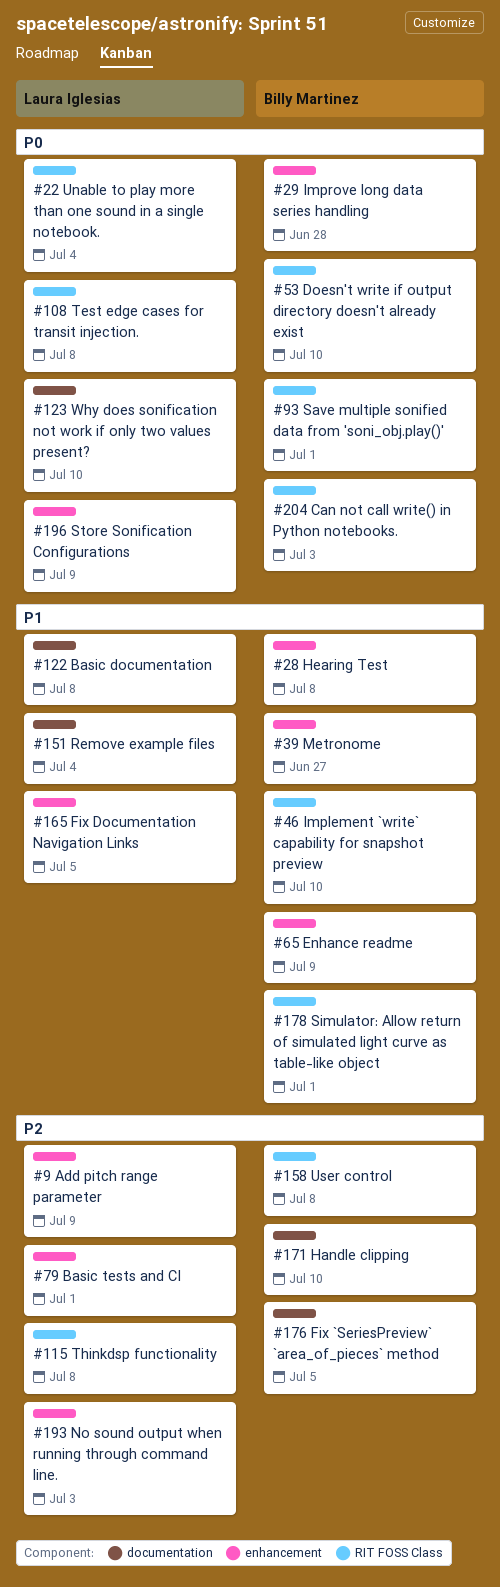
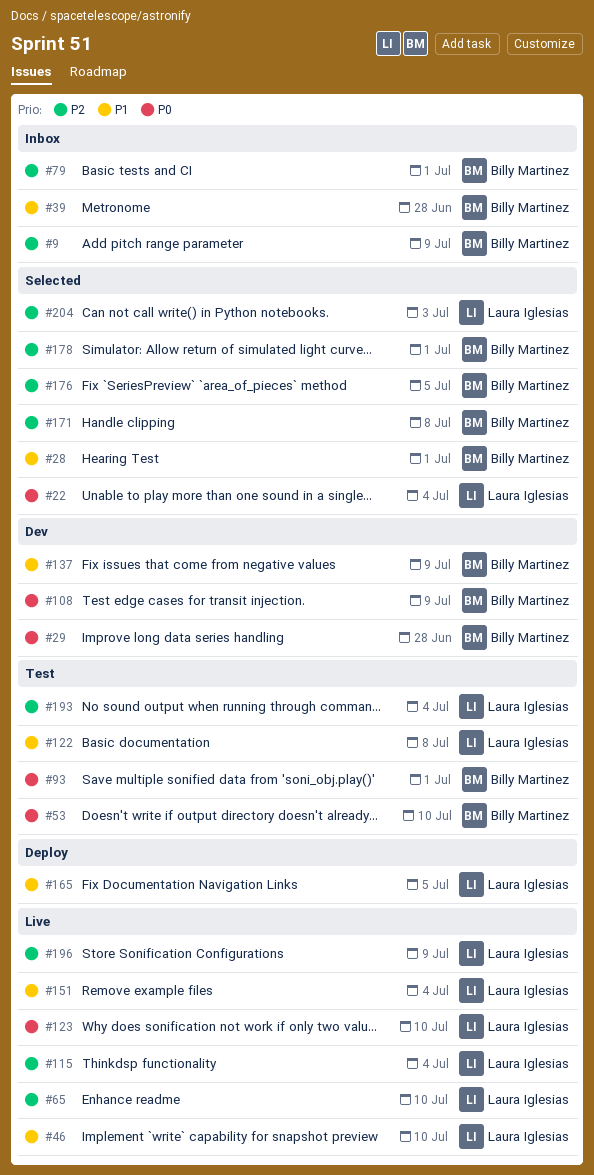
#9, owner: Laura Iglesias -> Billy Martinez
#28, due: Jul 8 -> Jul 1
#39, due: Jun 27 -> Jun 28
#46, owner: Billy Martinez -> Laura Iglesias
#65, owner: Billy Martinez -> Laura Iglesias
#65, priority: P1 -> P2
#65, due: Jul 9 -> Jul 10
#79, owner: Laura Iglesias -> Billy Martinez
#108, owner: Laura Iglesias -> Billy Martinez
#108, due: Jul 8 -> Jul 9
#115, due: Jul 8 -> Jul 4
#137: none -> present
#158: present -> none
#171, due: Jul 10 -> Jul 8
#178, priority: P1 -> P2
#193, due: Jul 3 -> Jul 4
#196, priority: P0 -> P2
#204, owner: Billy Martinez -> Laura Iglesias
#204, priority: P0 -> P2

